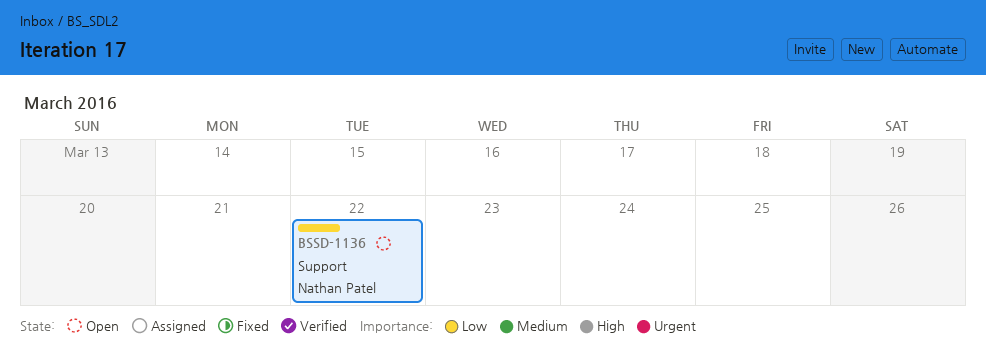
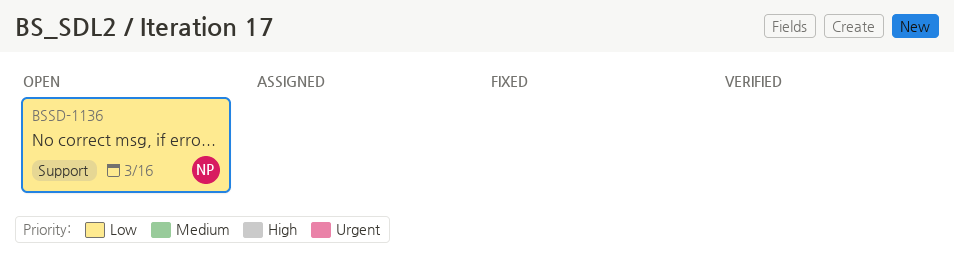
BSSD-1136, due: Mar 22 -> Mar 16

